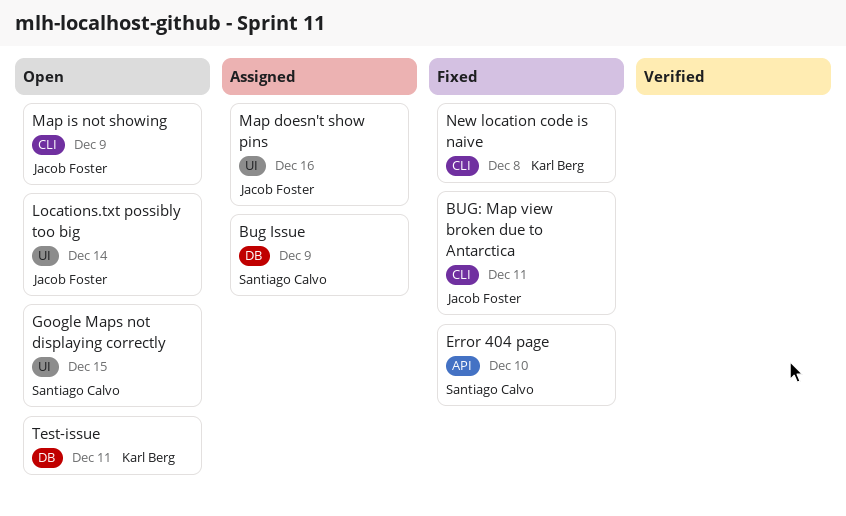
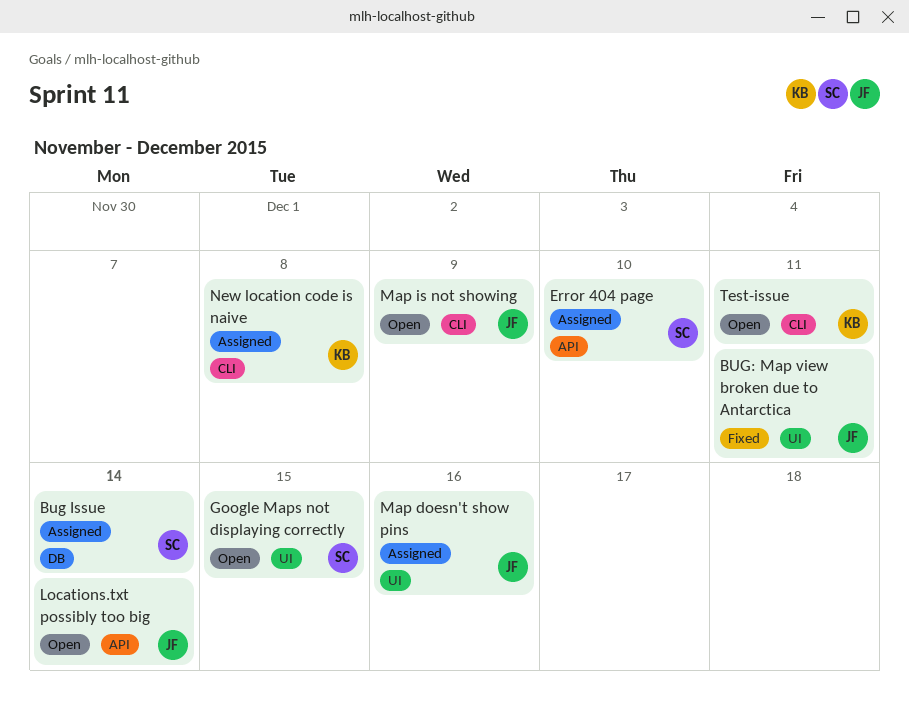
Bug Issue, due: Dec 9 -> Dec 14
BUG: Map view broken due to Antarctica, label: CLI -> UI
Error 404 page, status: Fixed -> Assigned
Locations.txt possibly too big, label: UI -> API
New location code is naive, status: Fixed -> Assigned
Test-issue, label: DB -> CLI

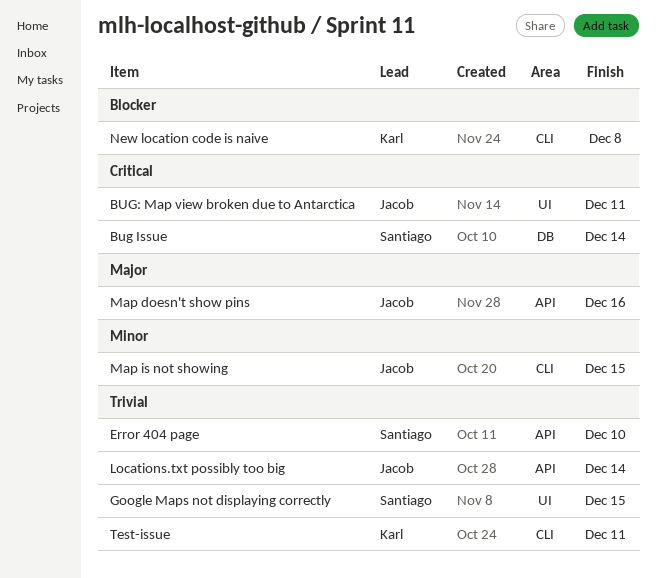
Map doesn't show pins, label: UI -> API
Map is not showing, due: Dec 9 -> Dec 15

